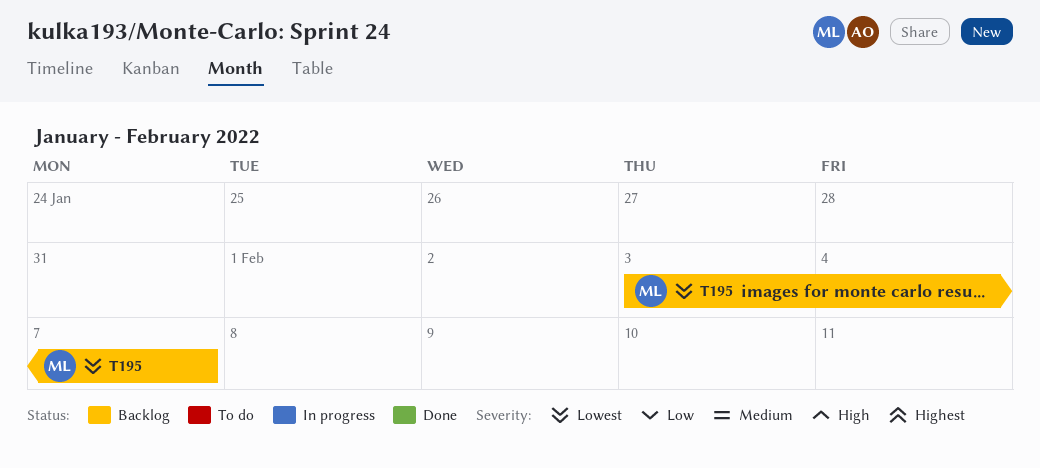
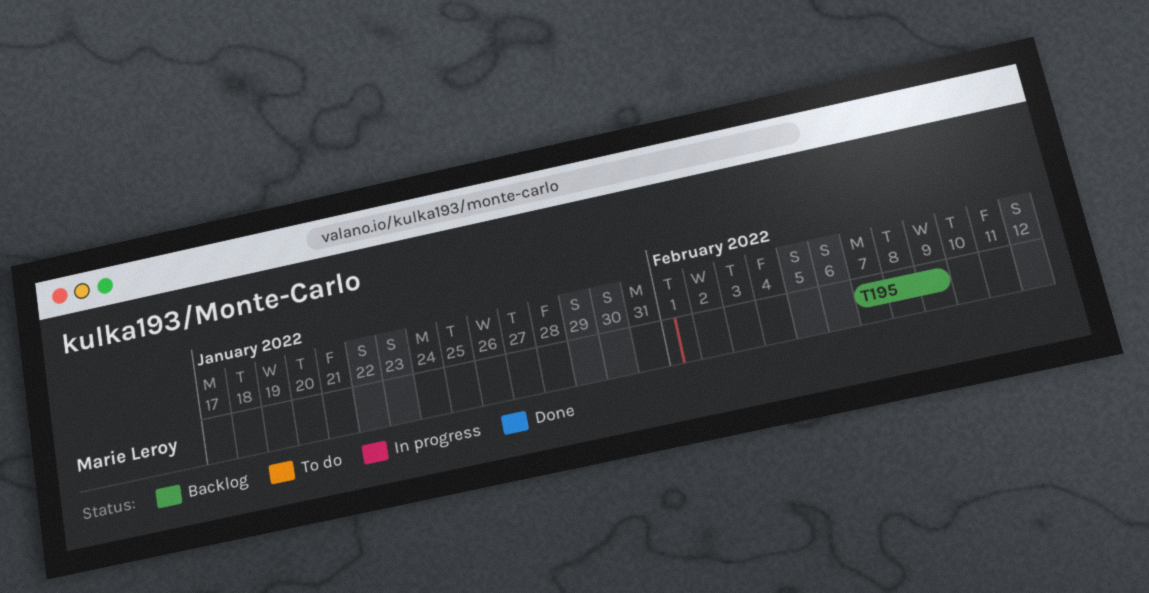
T195, start: Feb 3 -> Feb 7
T195, due: Feb 7 -> Feb 9

